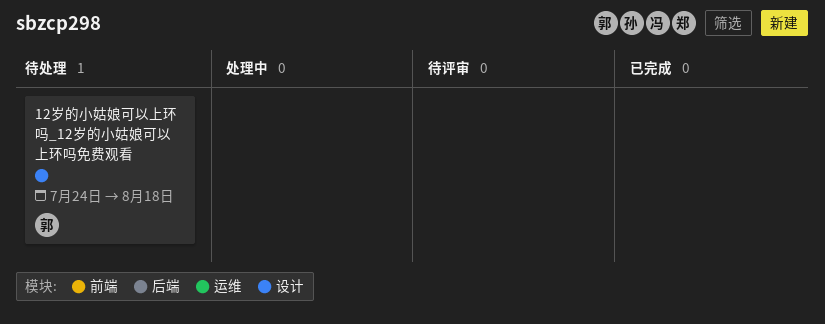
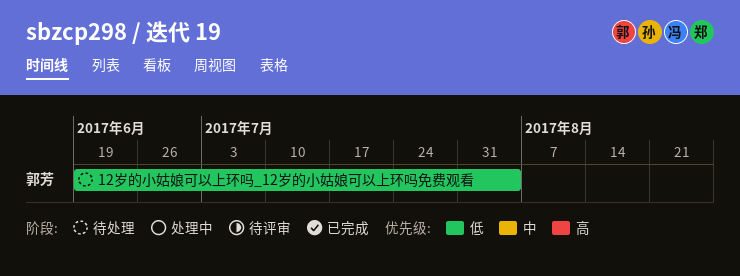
12岁的小姑娘可以上环吗_12岁的小姑娘可以上环吗免费观看, start: Jul 24 -> Jun 19
12岁的小姑娘可以上环吗_12岁的小姑娘可以上环吗免费观看, due: Aug 18 -> Aug 4

